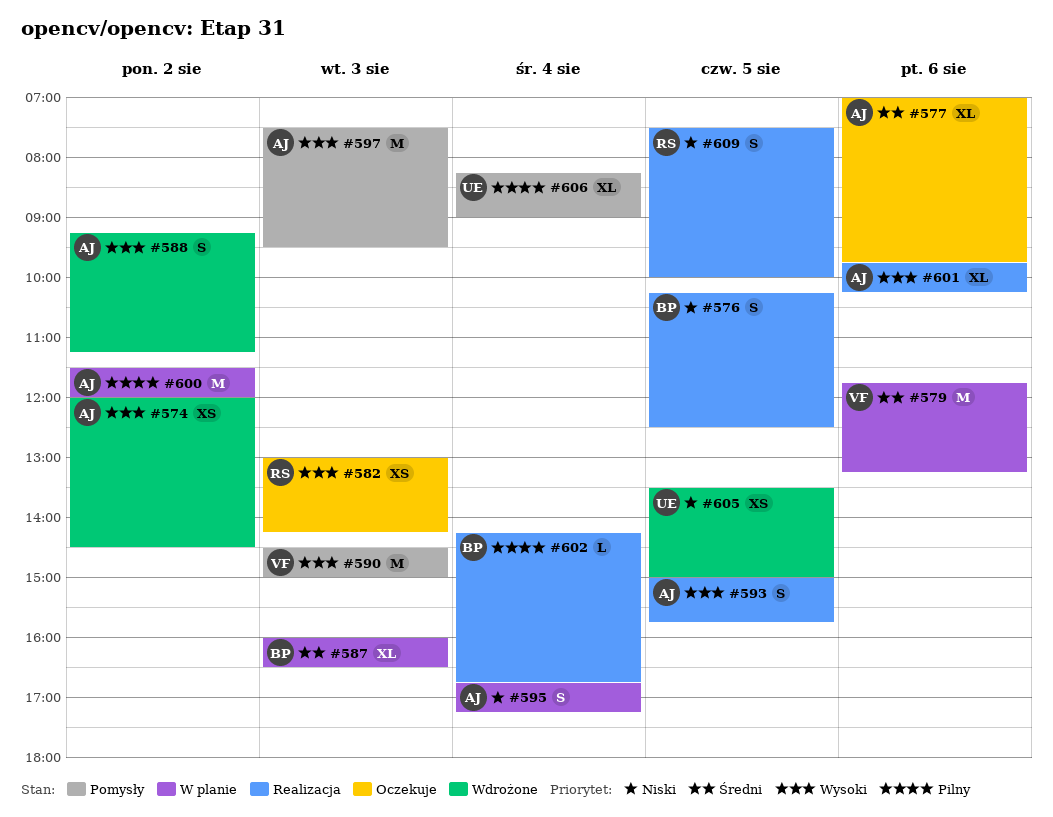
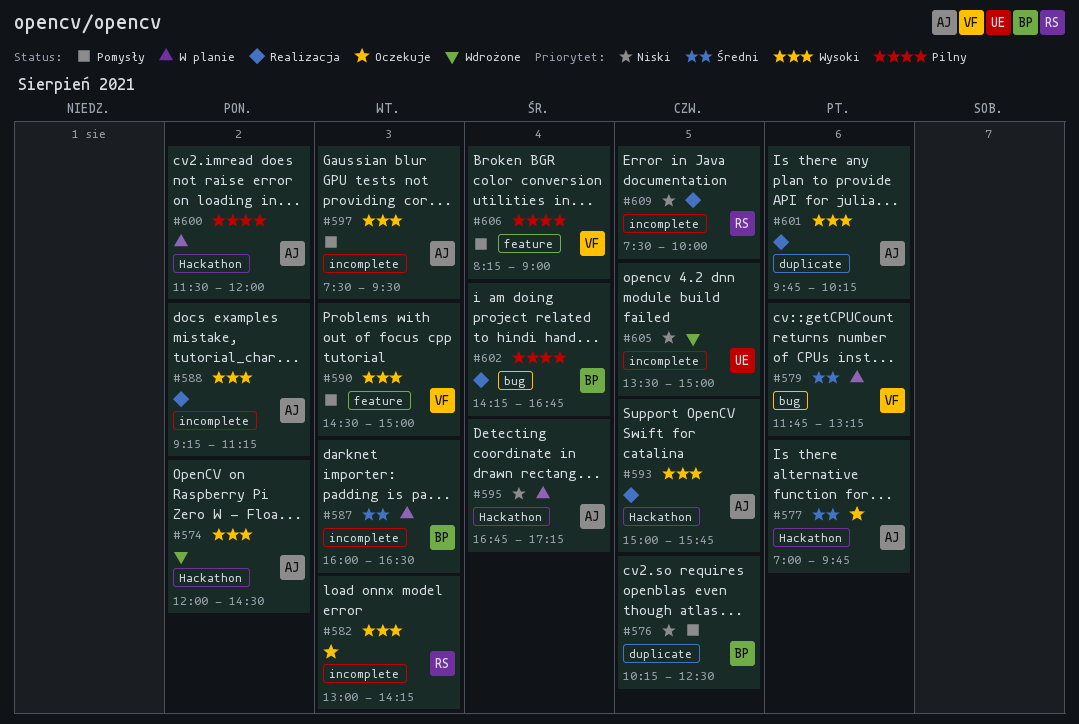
#576, status: Realizacja -> Pomysły
#588, status: Wdrożone -> Realizacja
#606, owner: UE -> VF

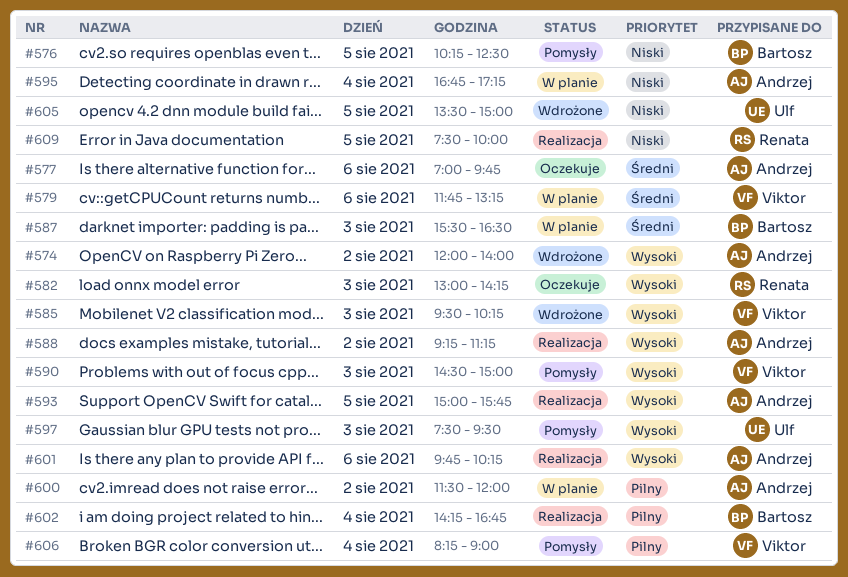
#574, ends: 14:30 -> 14:00
#585: none -> present
#587, begins: 16:00 -> 15:30
#597, owner: Andrzej -> Ulf

